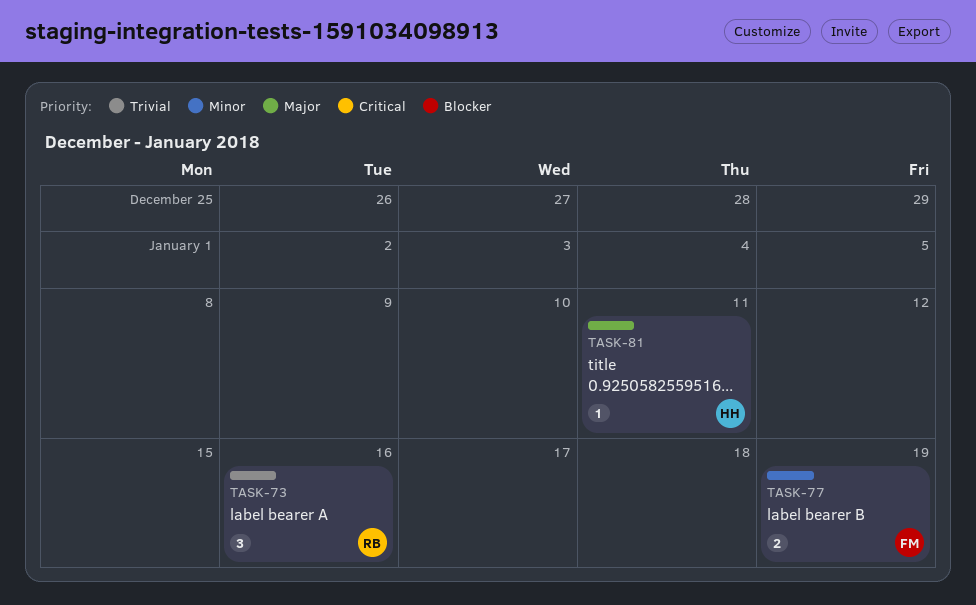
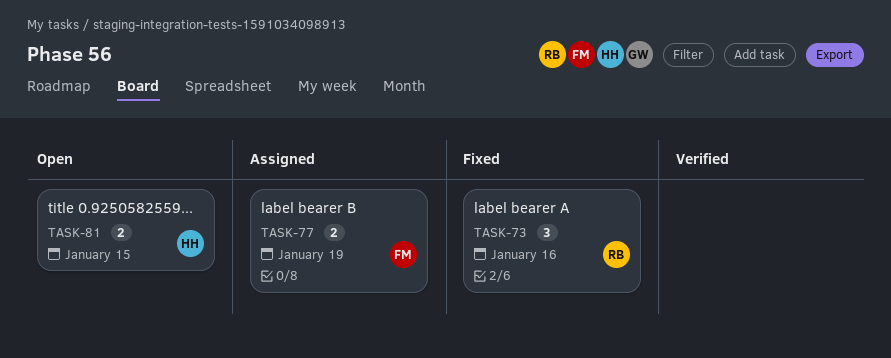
TASK-81, estimate: 1 -> 2
TASK-81, due: Jan 11 -> Jan 15

